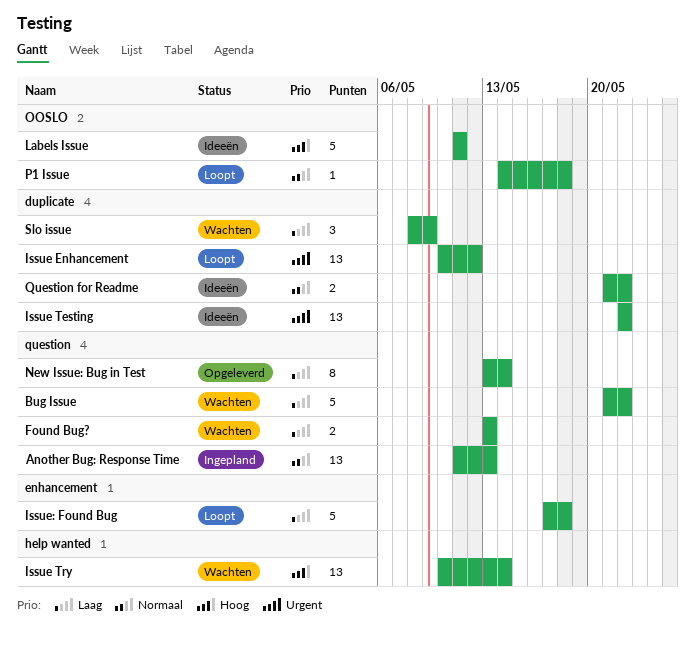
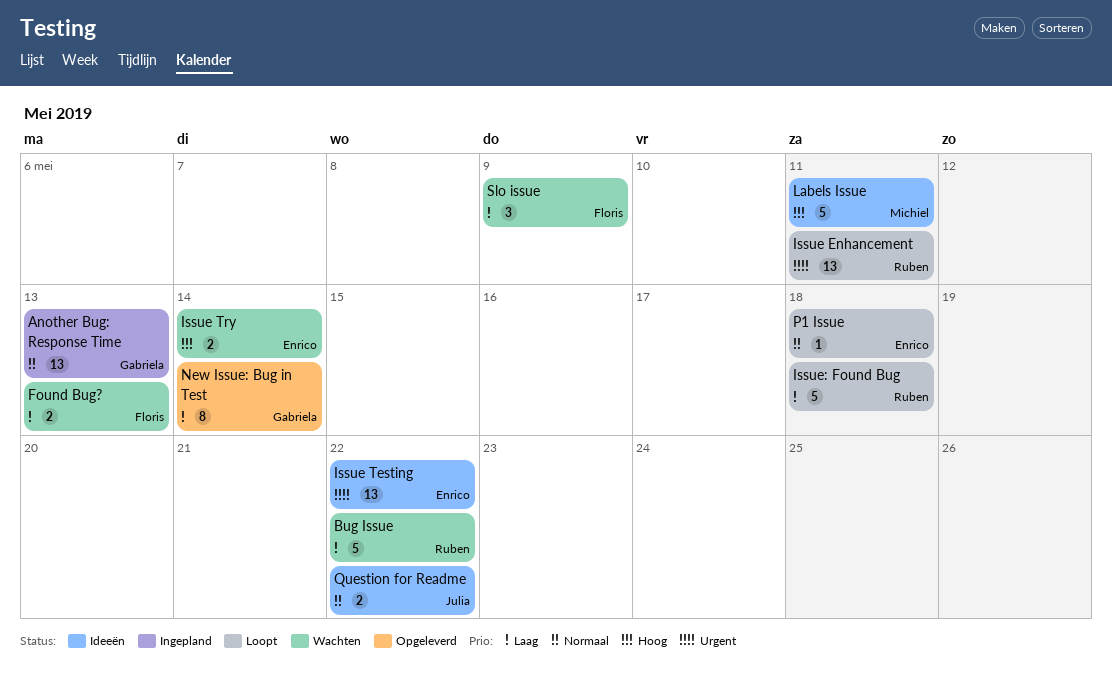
Issue Enhancement, due: May 12 -> May 11
Issue Try, estimate: 13 -> 2

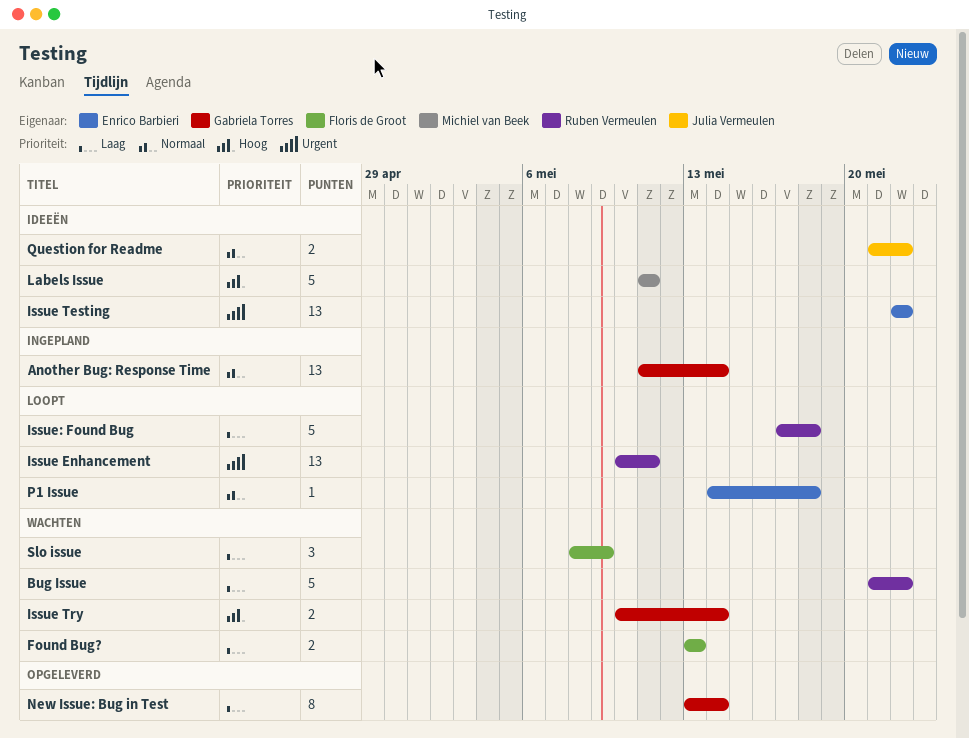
Another Bug: Response Time, due: May 13 -> May 14
Issue Try, owner: Enrico Barbieri -> Gabriela Torres

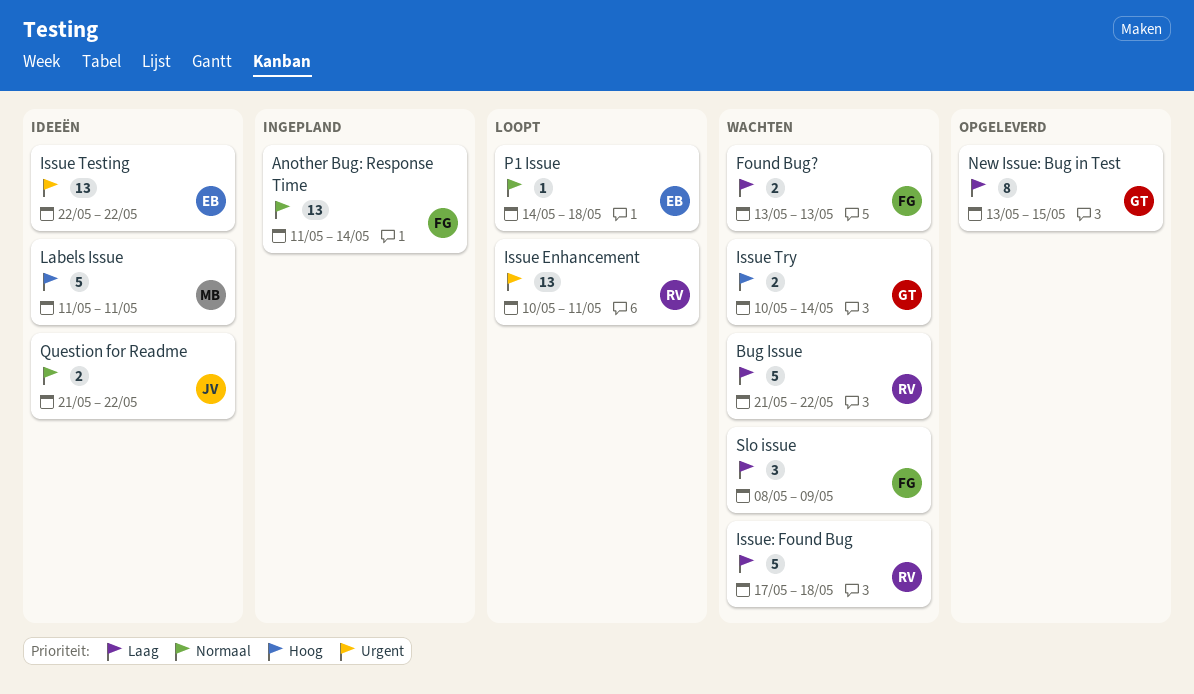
Another Bug: Response Time, owner: Gabriela Torres -> Floris de Groot
Issue: Found Bug, status: Loopt -> Wachten
New Issue: Bug in Test, due: May 14 -> May 15

